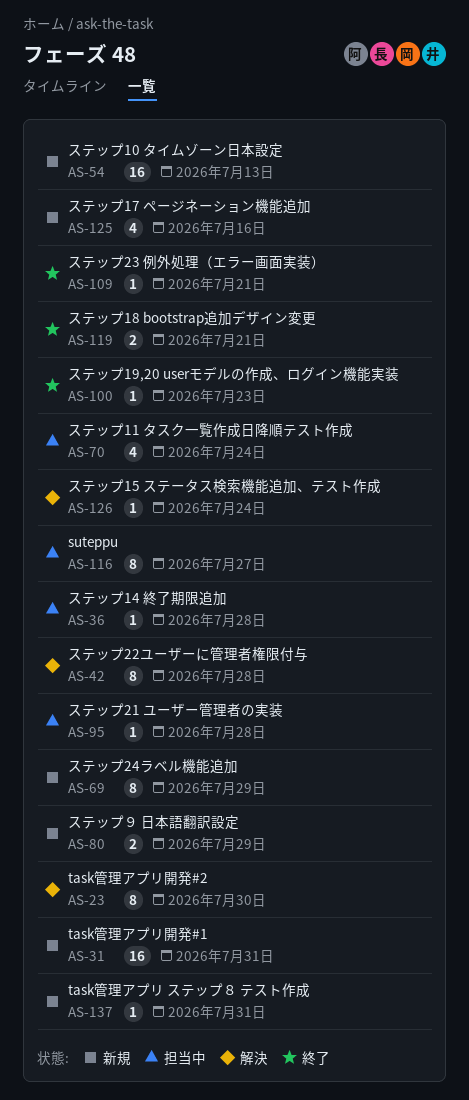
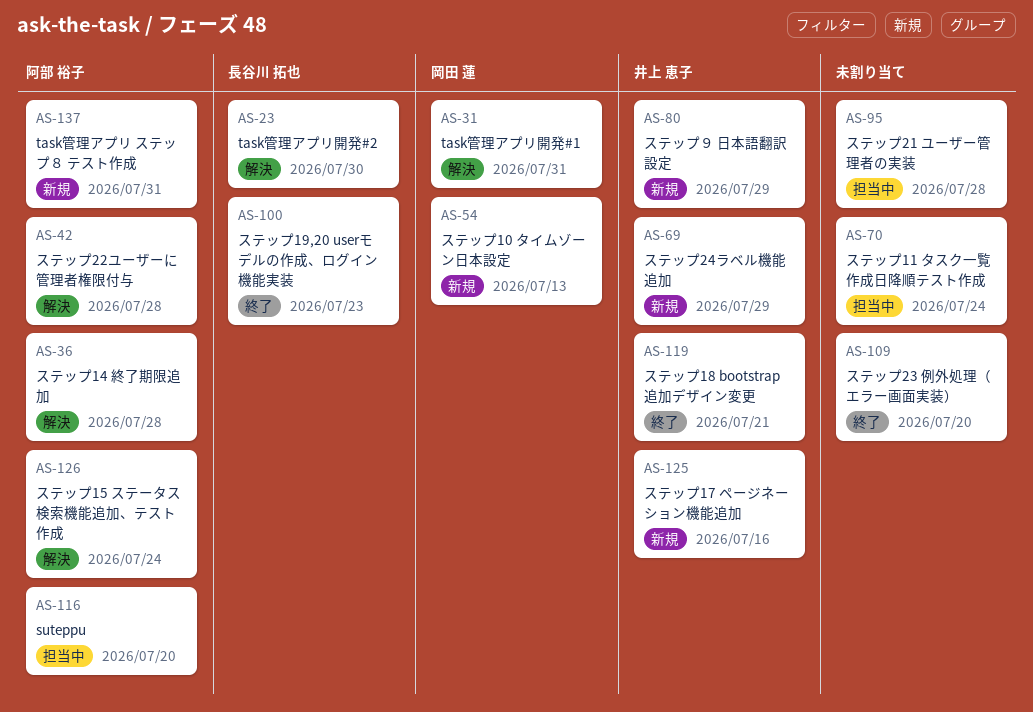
AS-31, status: 新規 -> 解決
AS-36, status: 担当中 -> 解決
AS-109, due: Jul 21 -> Jul 20
AS-116, due: Jul 27 -> Jul 20

